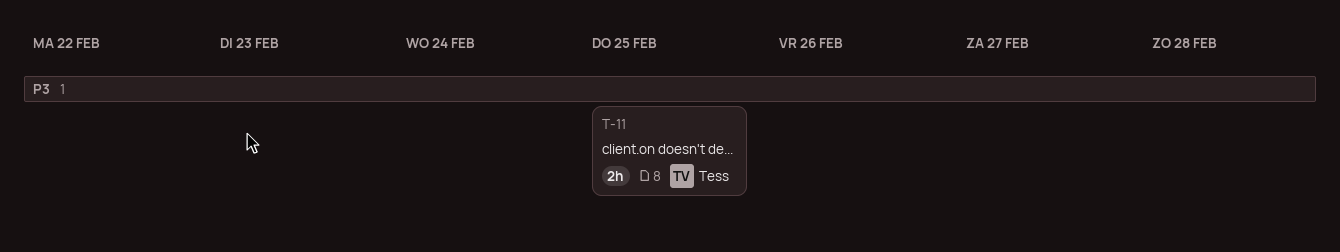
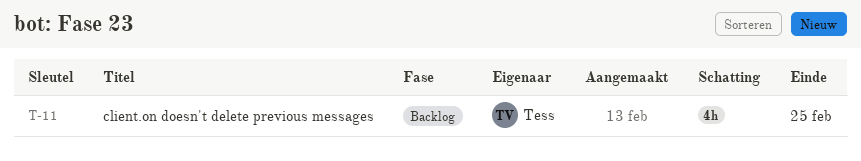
T-11, estimate: 2h -> 4h

